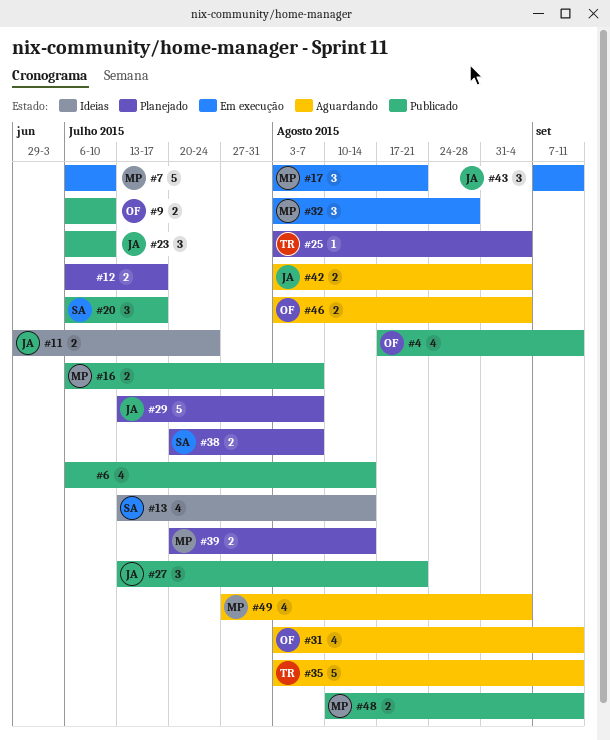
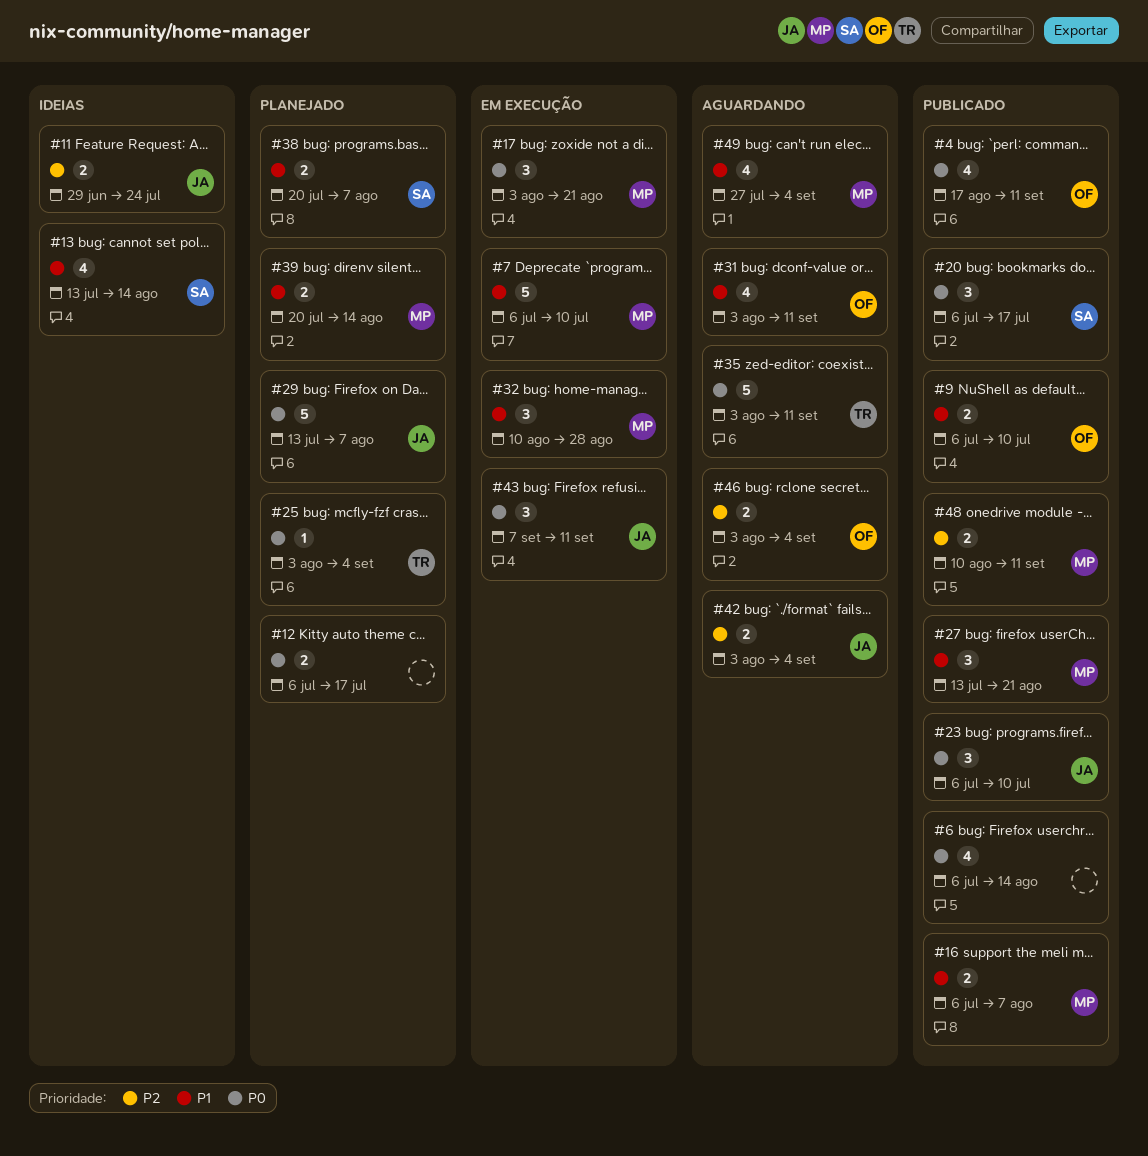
#27, owner: JA -> MP
#32, start: Aug 3 -> Aug 10

